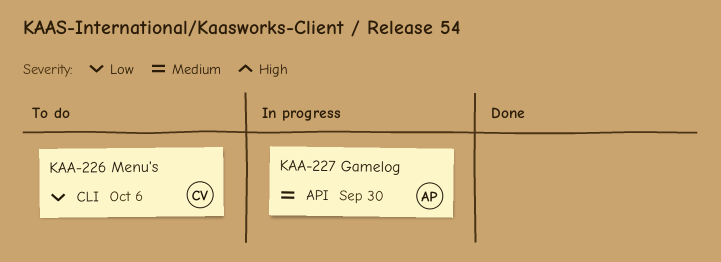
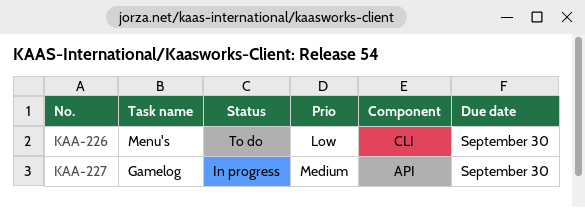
KAA-226, due: Oct 6 -> Sep 30

